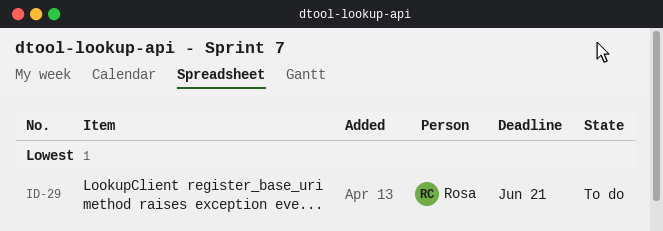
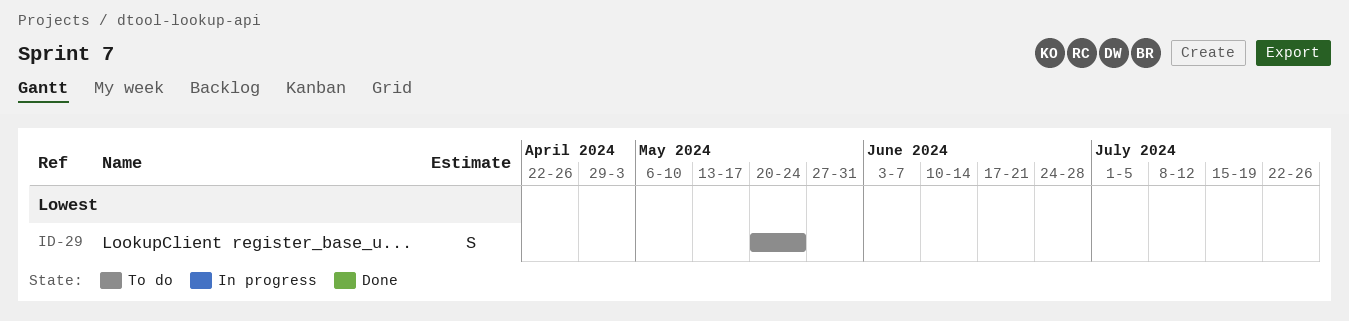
ID-29, due: Jun 21 -> May 24

